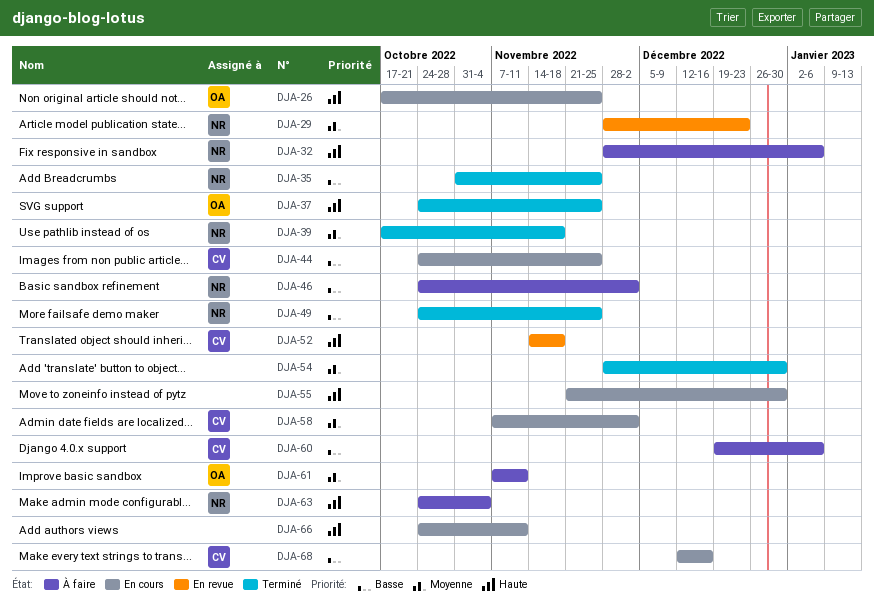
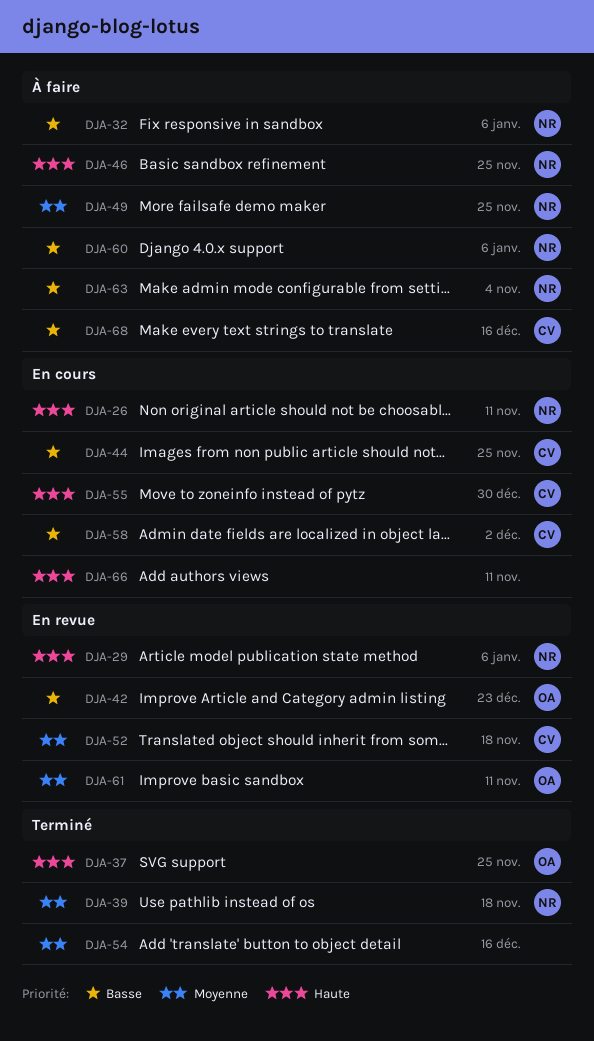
DJA-26, owner: OA -> NR
DJA-26, due: Nov 25 -> Nov 11
DJA-29, priority: Moyenne -> Haute
DJA-29, due: Dec 23 -> Jan 6
DJA-32, priority: Haute -> Basse
DJA-35: present -> none
DJA-42: none -> present
DJA-46, priority: Basse -> Haute
DJA-46, due: Dec 2 -> Nov 25
DJA-49, status: Terminé -> À faire
DJA-49, priority: Basse -> Moyenne
DJA-52, priority: Haute -> Moyenne
DJA-54, due: Dec 30 -> Dec 16
DJA-55, owner: none -> CV
DJA-58, priority: Moyenne -> Basse
DJA-60, owner: CV -> NR
DJA-61, status: À faire -> En revue
DJA-63, priority: Haute -> Basse
DJA-68, status: En cours -> À faire

